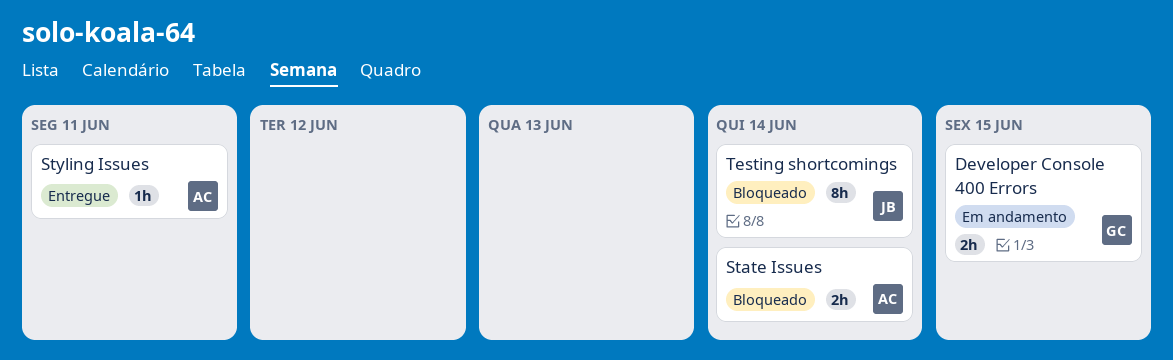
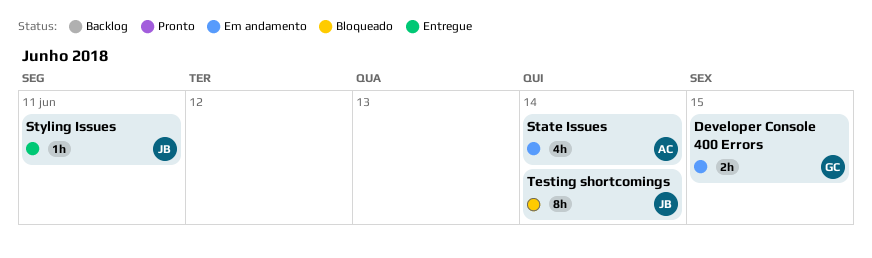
State Issues, status: Bloqueado -> Em andamento
State Issues, estimate: 2h -> 4h
Styling Issues, owner: AC -> JB

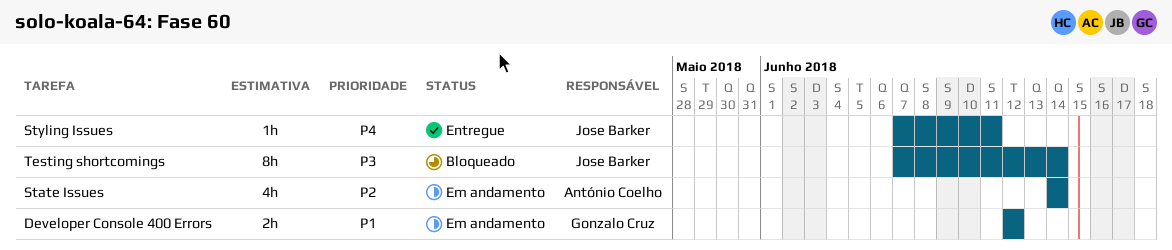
Developer Console 400 Errors, due: Jun 15 -> Jun 12

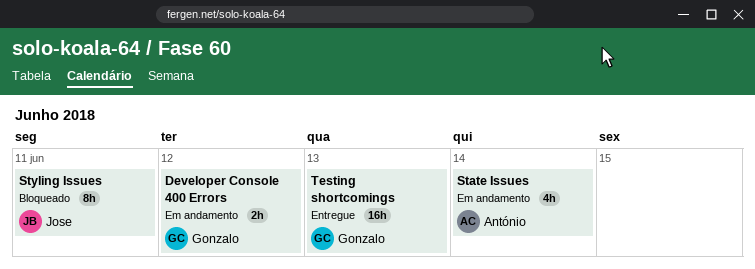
Styling Issues, status: Entregue -> Bloqueado
Styling Issues, estimate: 1h -> 8h
Testing shortcomings, status: Bloqueado -> Entregue
Testing shortcomings, owner: Jose Barker -> Gonzalo Cruz
Testing shortcomings, estimate: 8h -> 16h
Testing shortcomings, due: Jun 14 -> Jun 13

